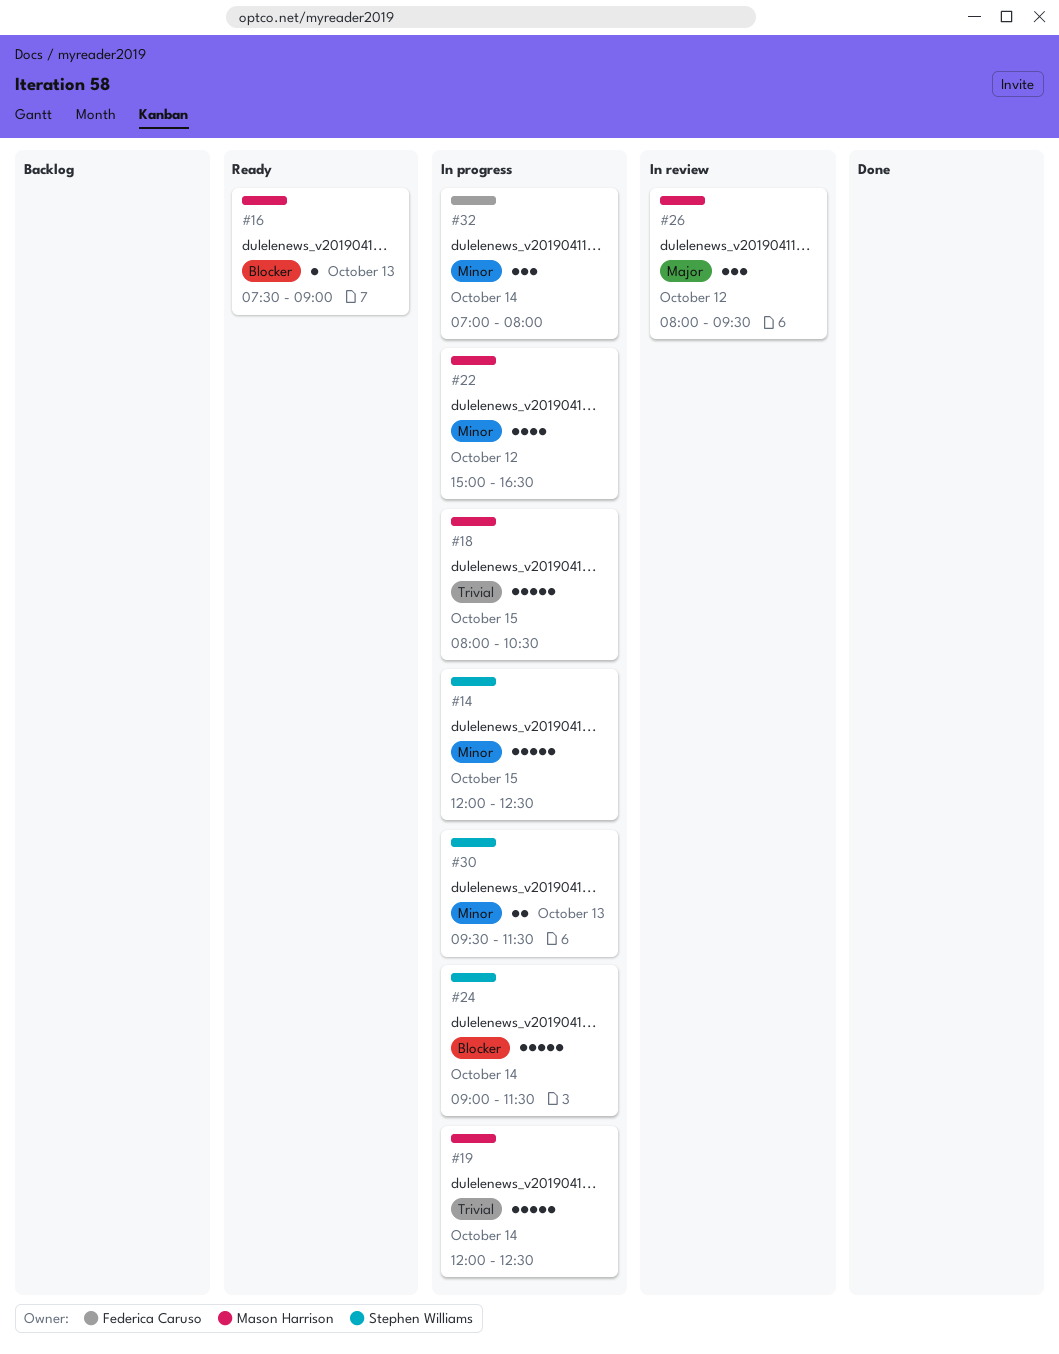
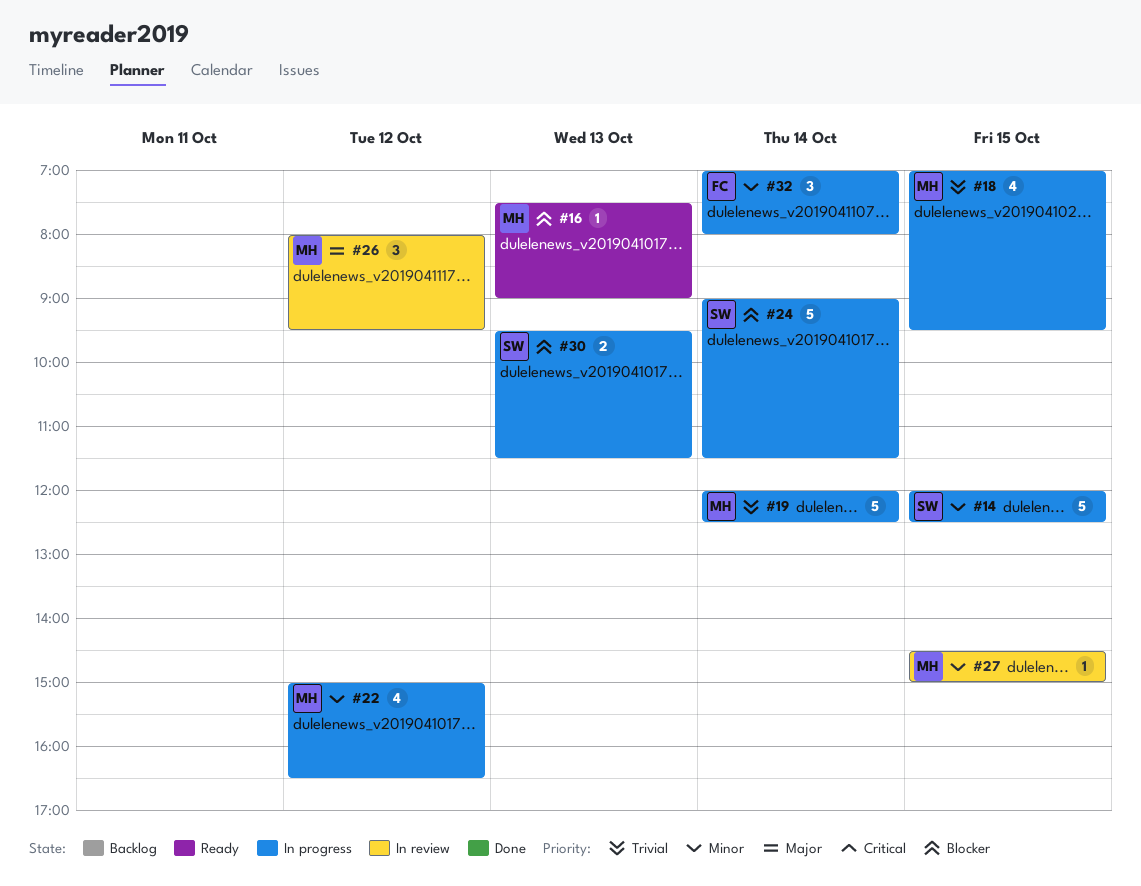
#18, estimate: 5 -> 4
#18, begins: 08:00 -> 07:00
#18, ends: 10:30 -> 09:30
#27: none -> present
#30, priority: Minor -> Blocker

